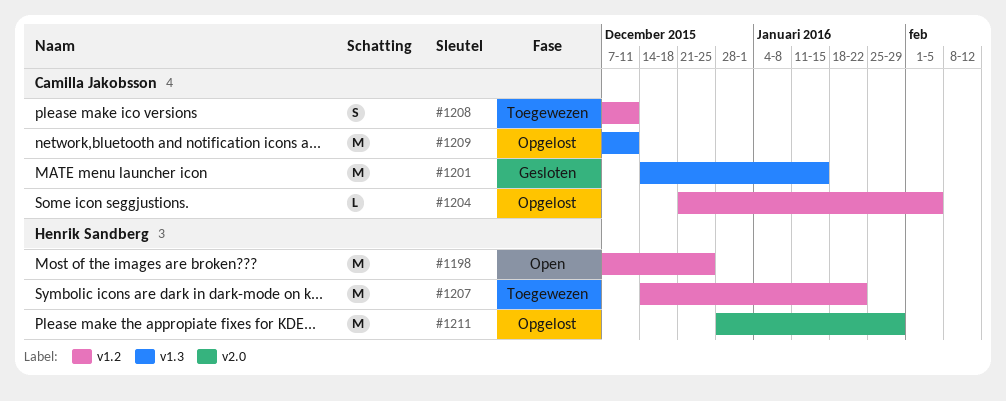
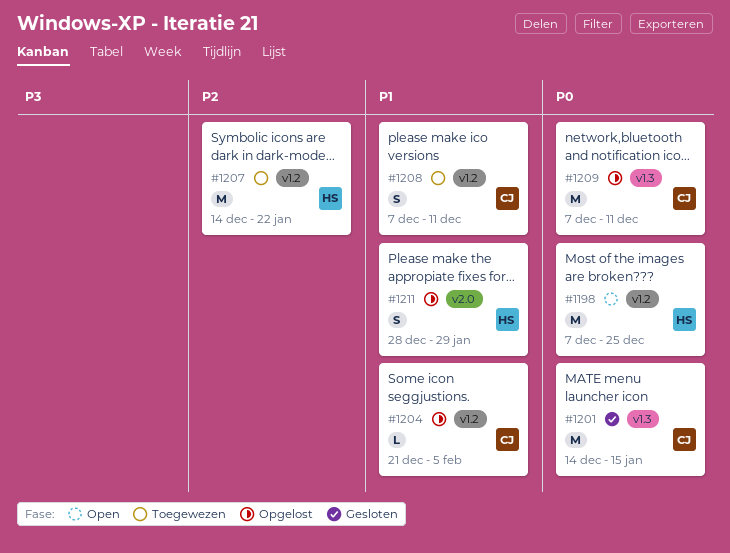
#1211, estimate: M -> S

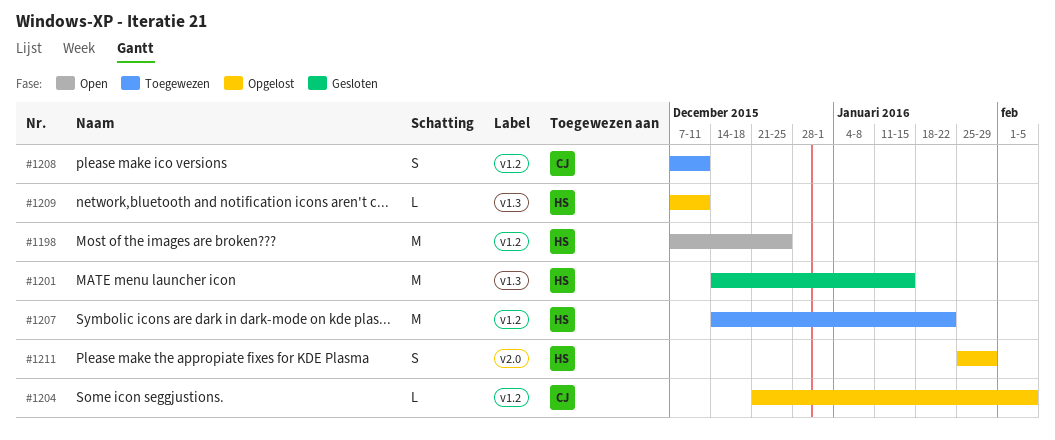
#1201, owner: CJ -> HS
#1209, owner: CJ -> HS
#1209, estimate: M -> L
#1211, start: Dec 28 -> Jan 25

